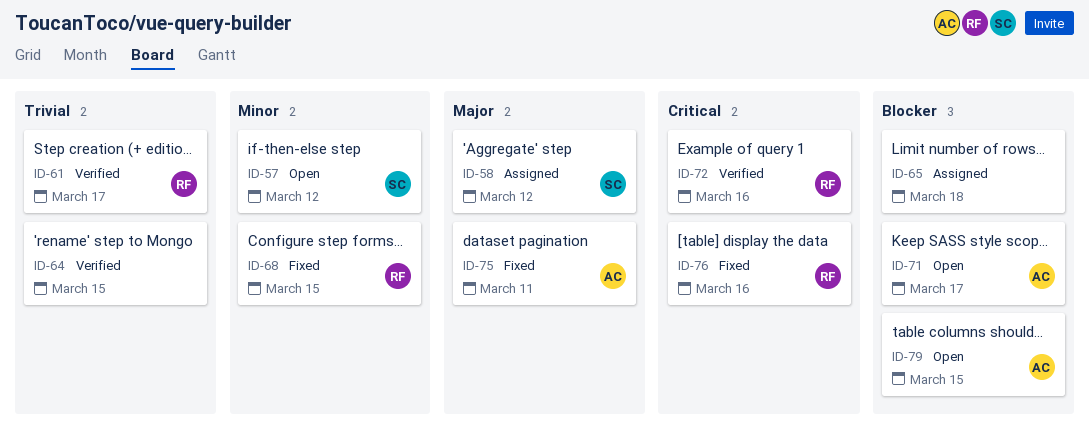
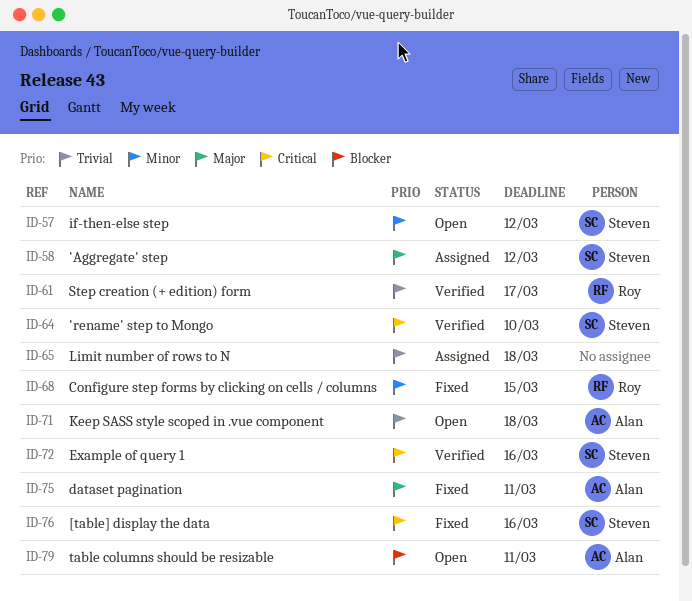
ID-64, owner: none -> Steven
ID-64, priority: Trivial -> Critical
ID-64, due: Mar 15 -> Mar 10
ID-65, priority: Blocker -> Trivial
ID-71, priority: Blocker -> Trivial
ID-71, due: Mar 17 -> Mar 18
ID-72, owner: Roy -> Steven
ID-76, owner: Roy -> Steven
ID-79, due: Mar 15 -> Mar 11

